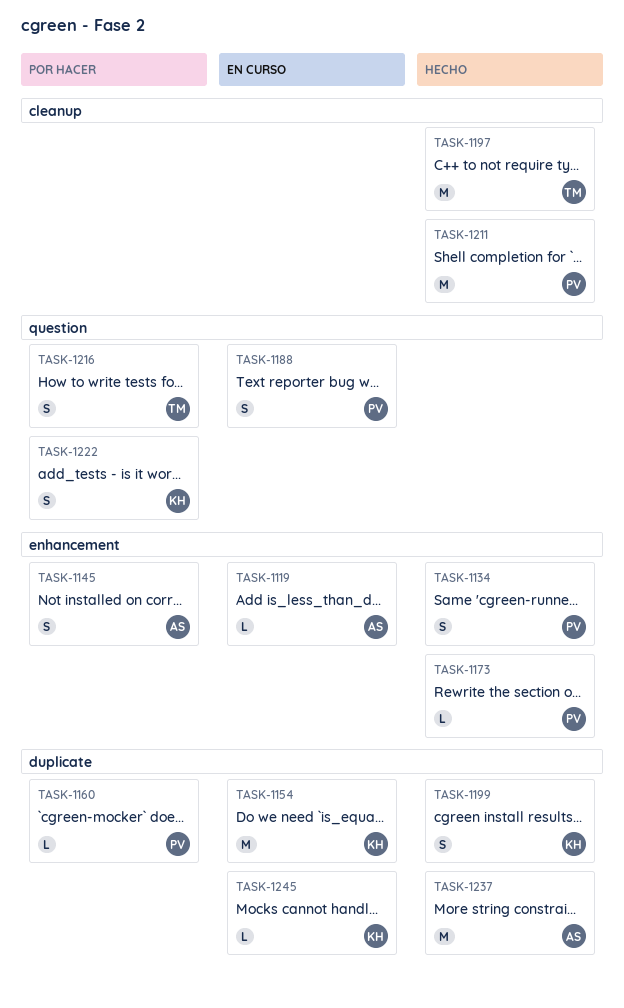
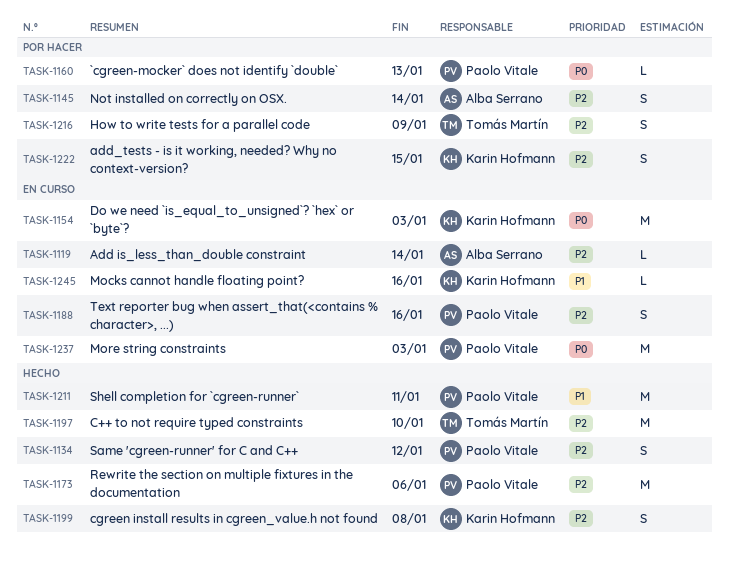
TASK-1173, estimate: L -> M
TASK-1237, status: Hecho -> En curso
TASK-1237, owner: Alba Serrano -> Paolo Vitale

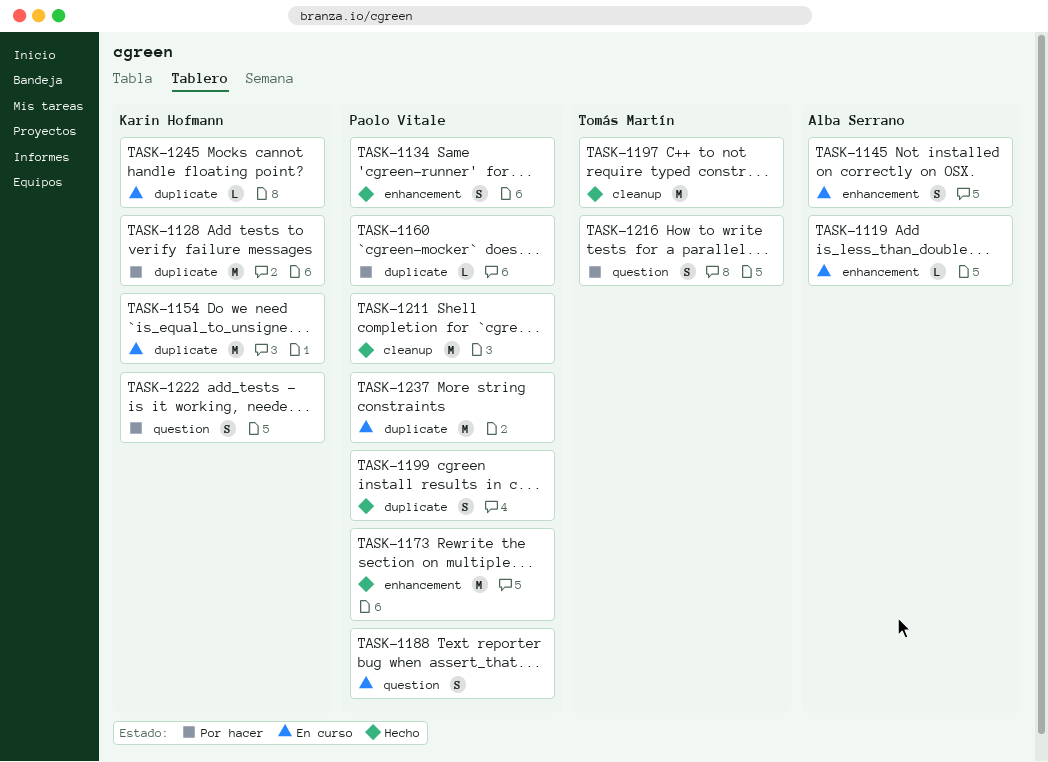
TASK-1128: none -> present
TASK-1145, status: Por hacer -> En curso
TASK-1199, owner: Karin Hofmann -> Paolo Vitale

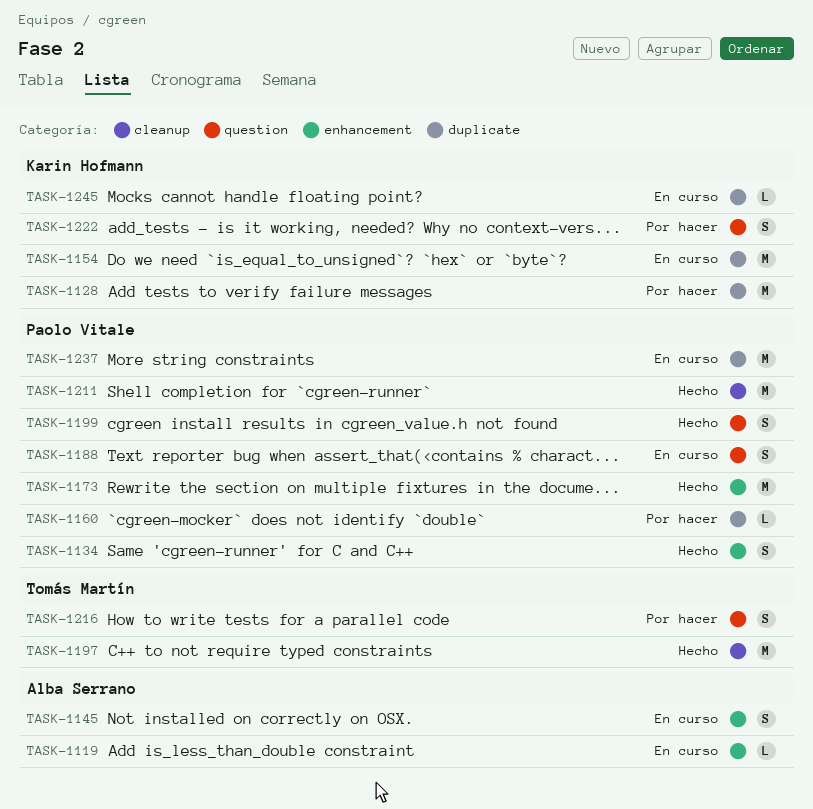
TASK-1199, label: duplicate -> question

